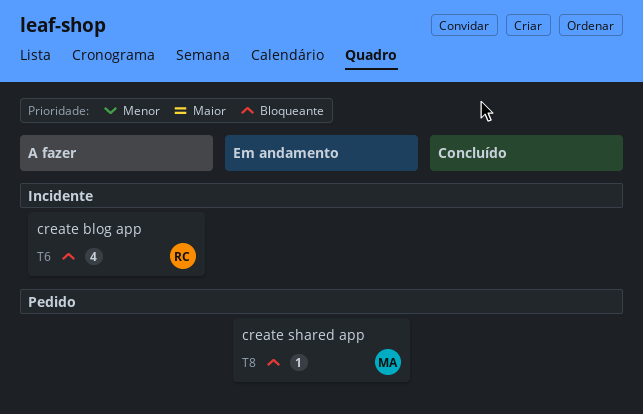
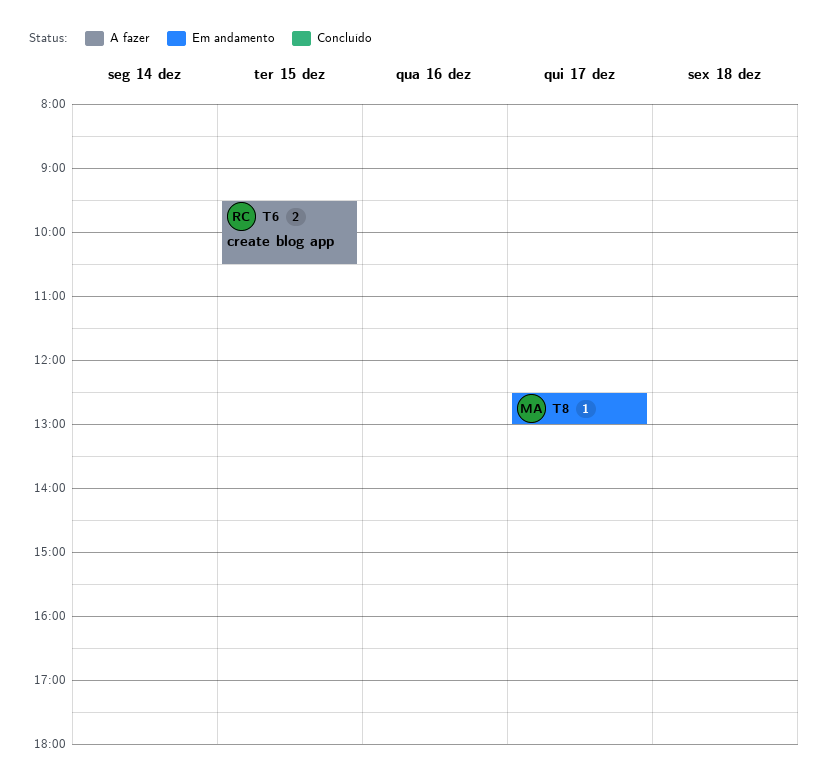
T6, estimate: 4 -> 2

